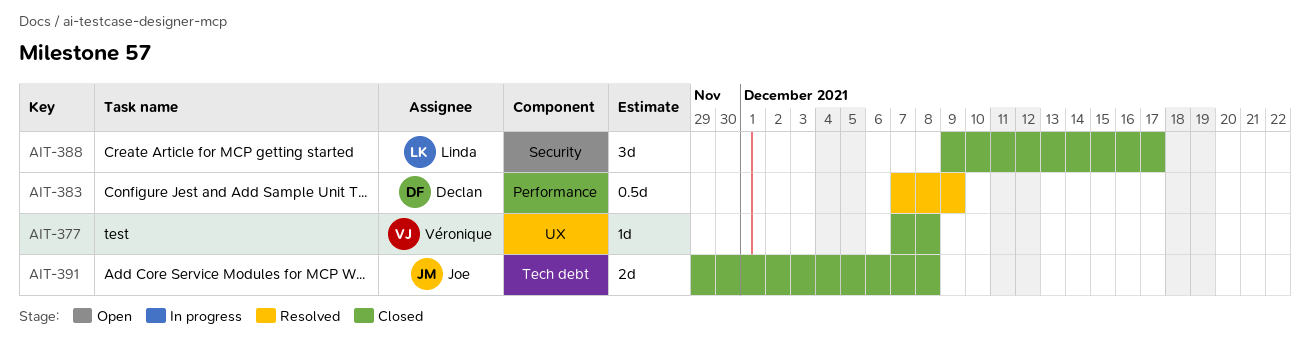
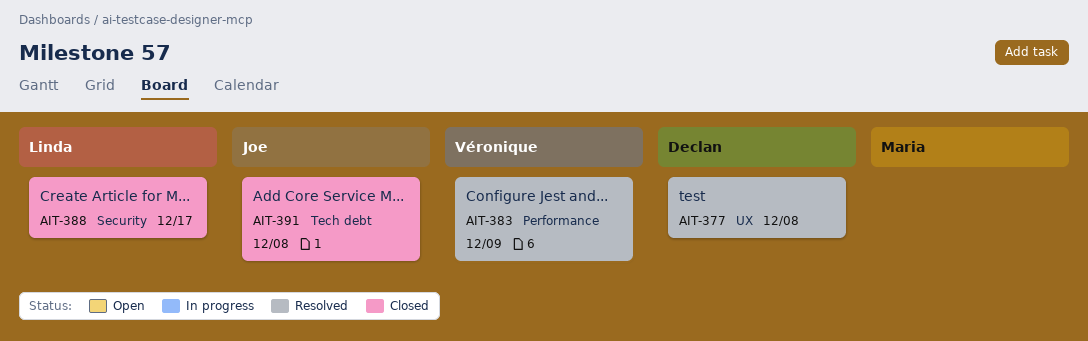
AIT-377, status: Closed -> Resolved
AIT-377, owner: Véronique -> Declan
AIT-383, owner: Declan -> Véronique

